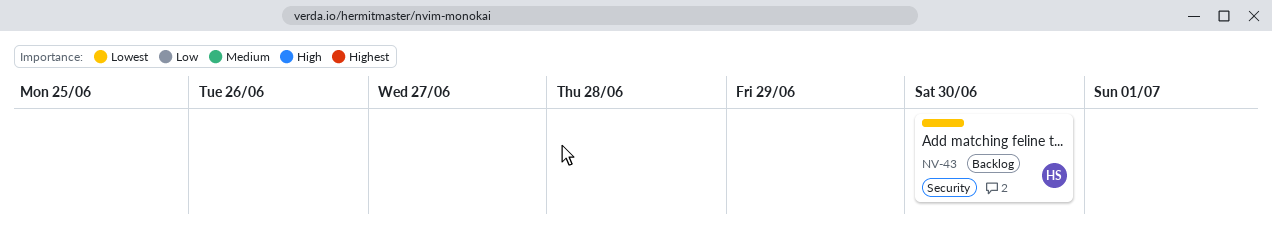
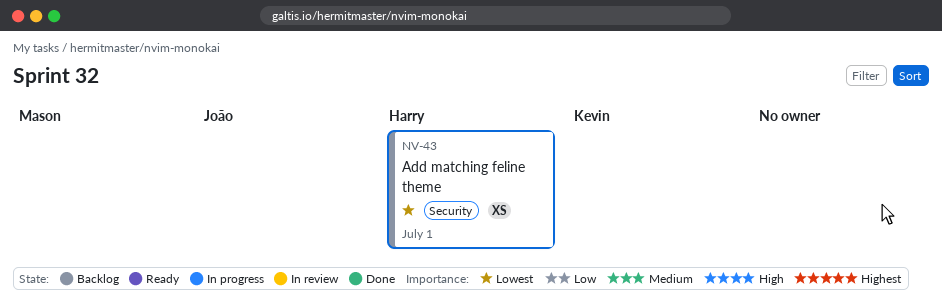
NV-43, due: Jun 30 -> Jul 1

